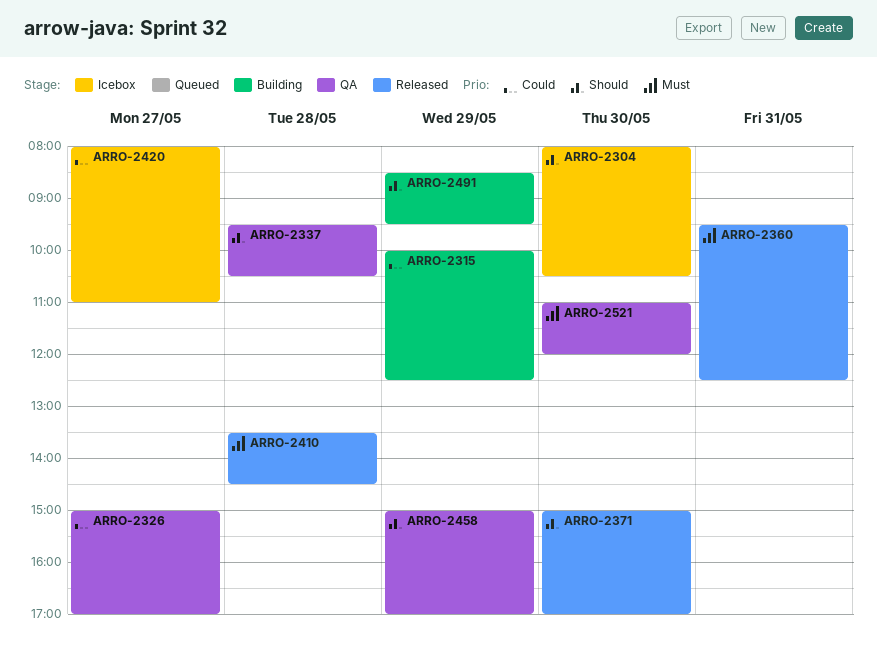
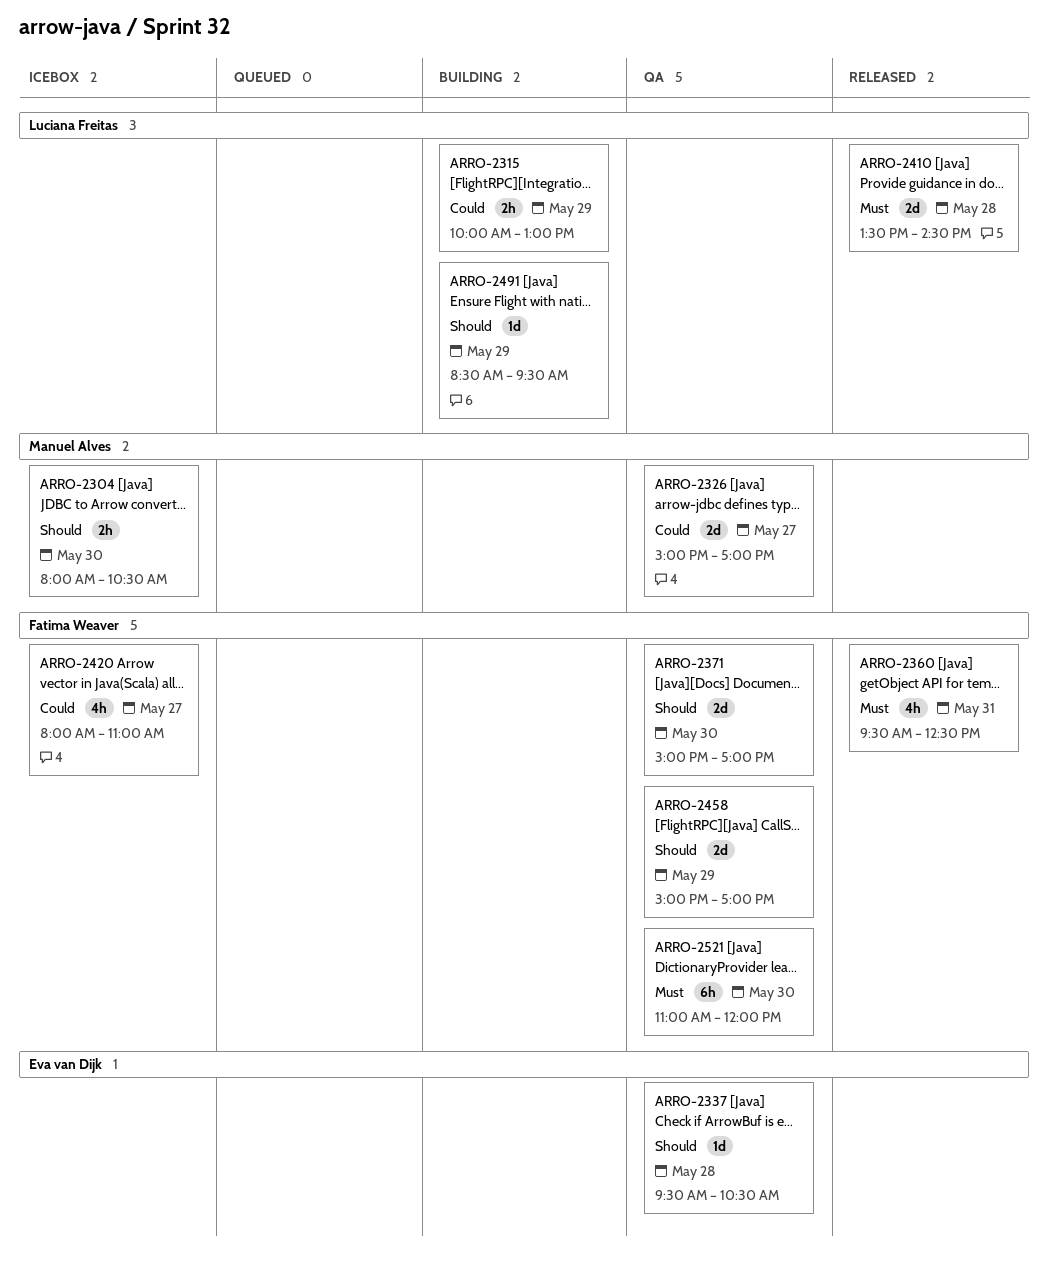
ARRO-2315, ends: 12:30 -> 13:00
ARRO-2371, status: Released -> QA

